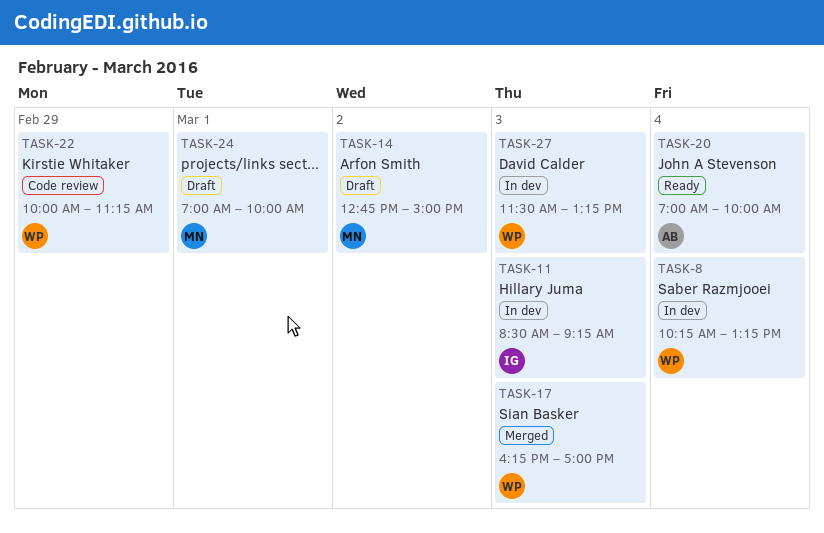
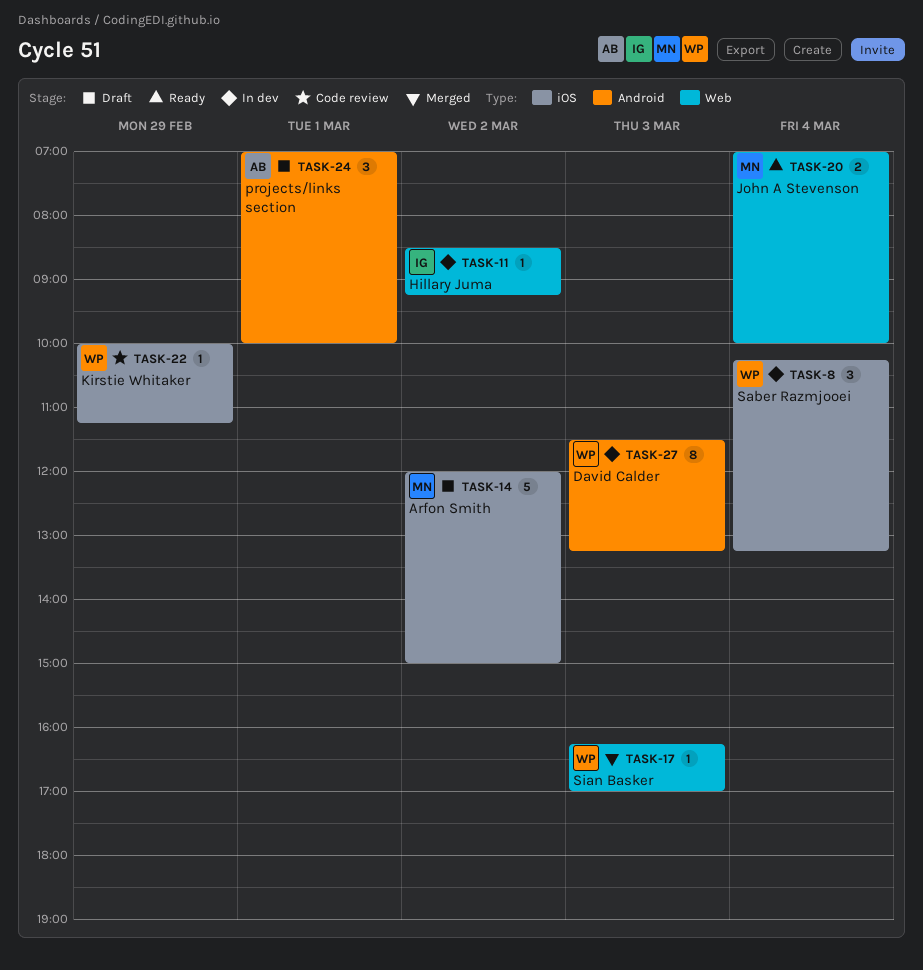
TASK-11, day: Mar 3 -> Mar 2
TASK-14, begins: 12:45 -> 12:00
TASK-20, owner: AB -> MN
TASK-24, owner: MN -> AB

